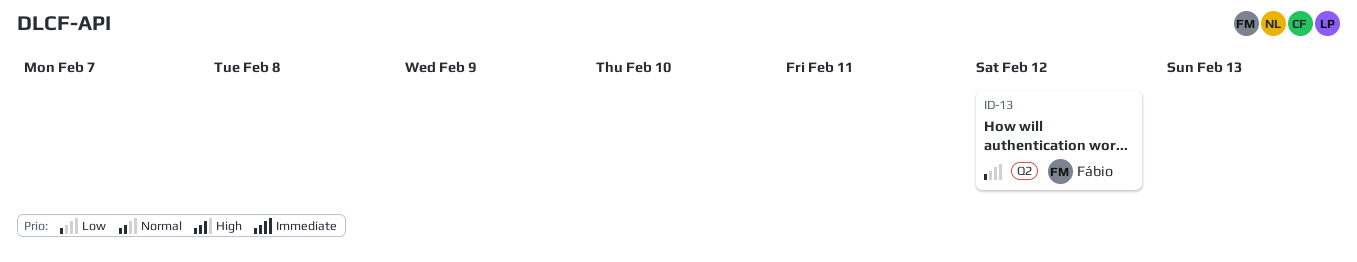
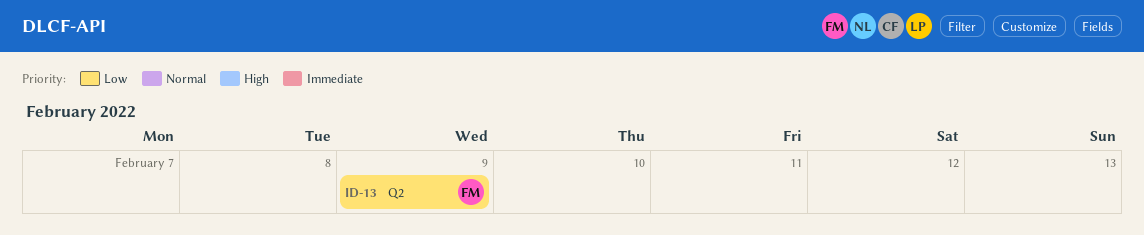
ID-13, due: Feb 12 -> Feb 9

